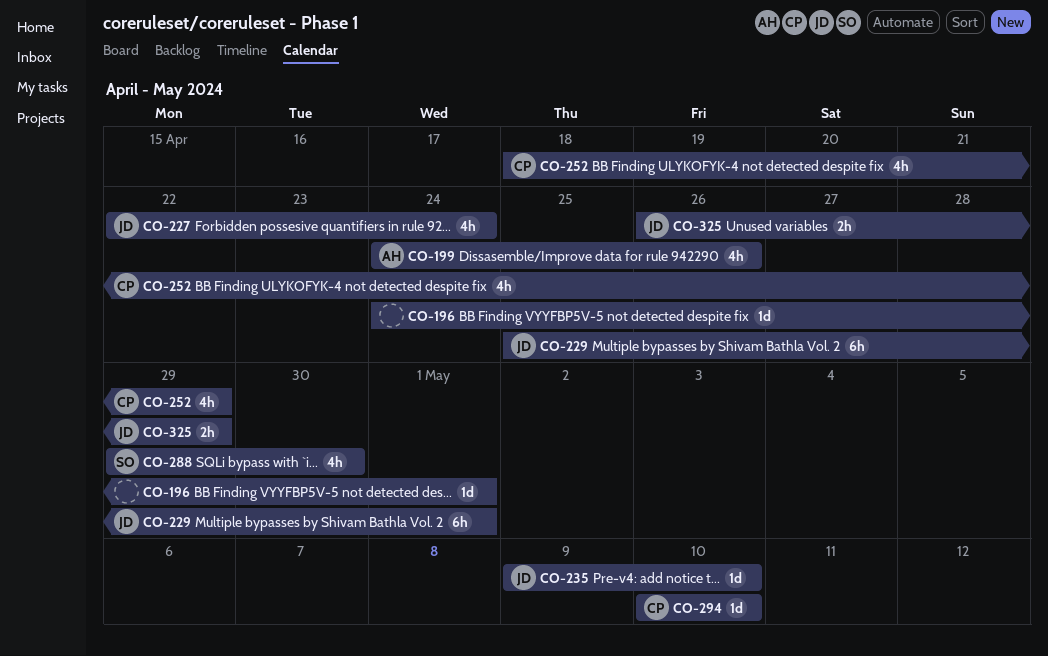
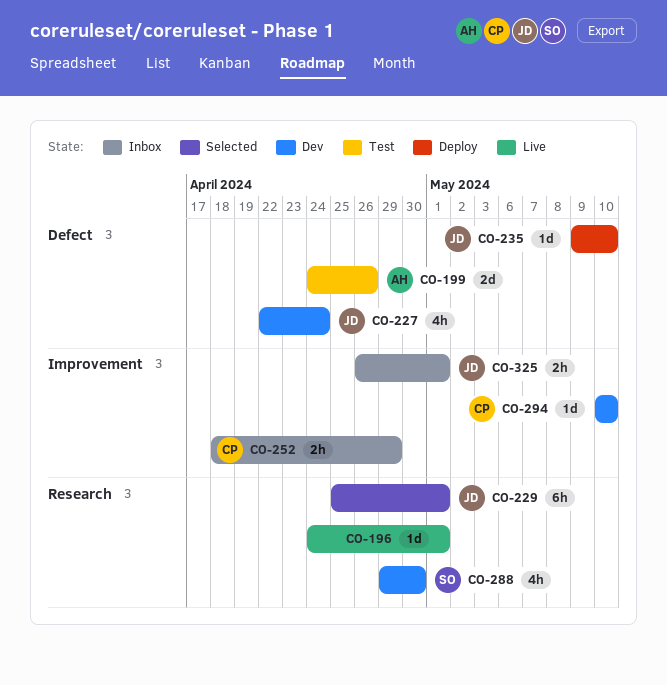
CO-199, estimate: 4h -> 2d
CO-252, estimate: 4h -> 2h
CO-325, due: Apr 29 -> May 1

